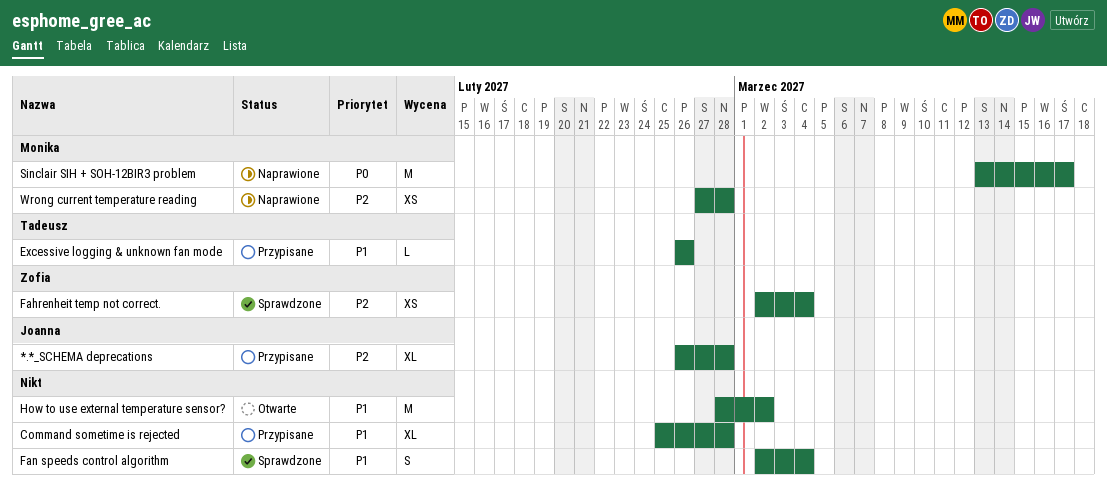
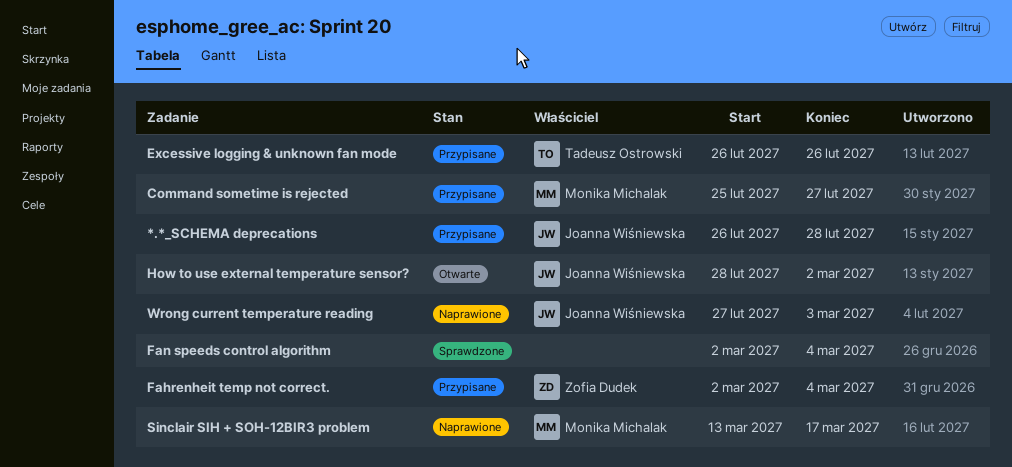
Command sometime is rejected, owner: none -> Monika Michalak
Command sometime is rejected, due: Feb 28 -> Feb 27
Fahrenheit temp not correct., status: Sprawdzone -> Przypisane
How to use external temperature sensor?, owner: none -> Joanna Wiśniewska
Wrong current temperature reading, owner: Monika Michalak -> Joanna Wiśniewska
Wrong current temperature reading, due: Feb 28 -> Mar 3

